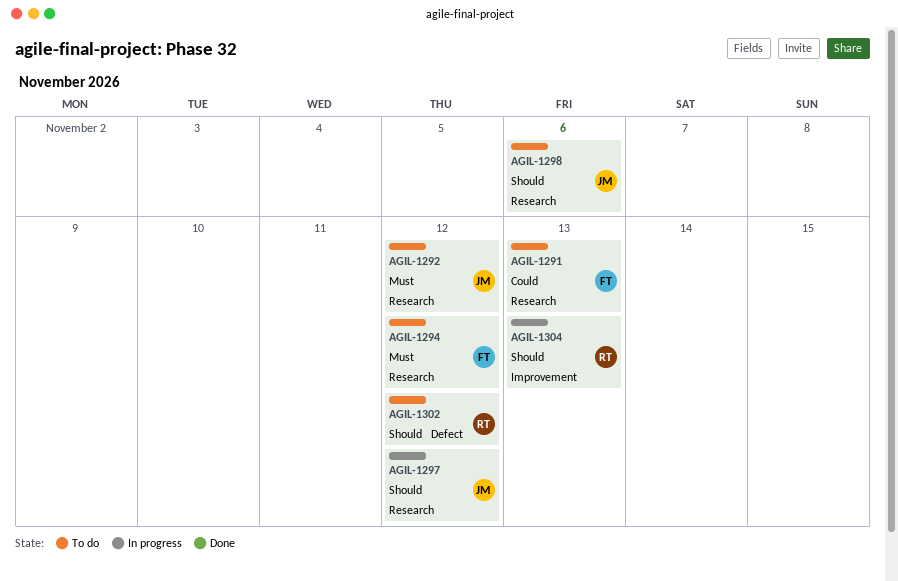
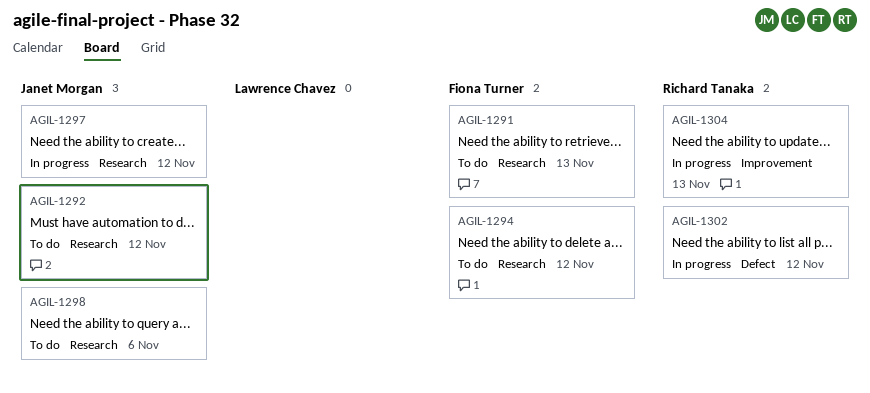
AGIL-1302, status: To do -> In progress

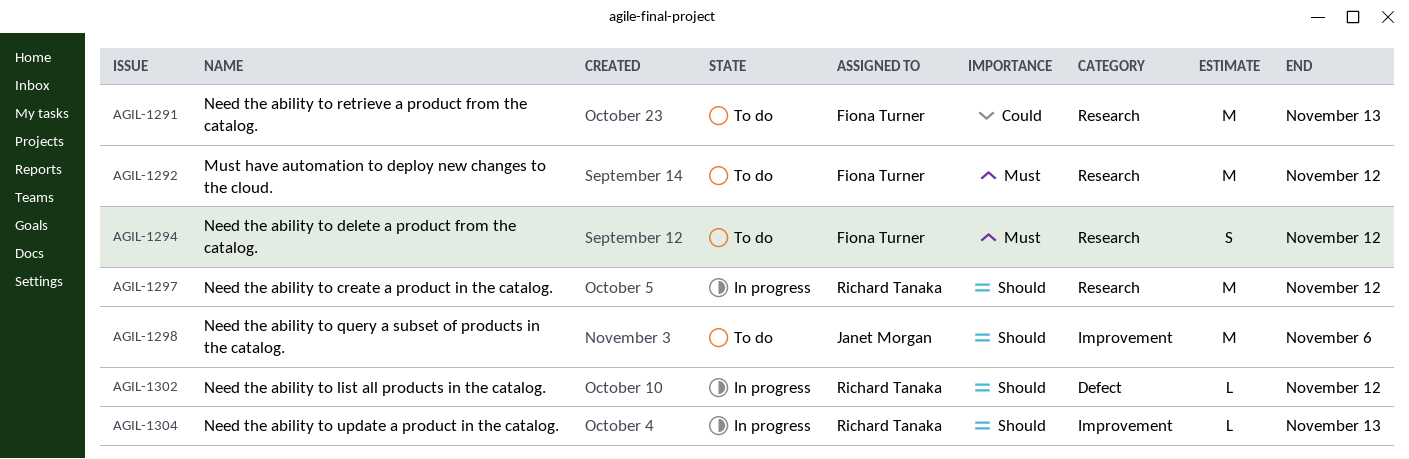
AGIL-1292, owner: Janet Morgan -> Fiona Turner
AGIL-1297, owner: Janet Morgan -> Richard Tanaka
AGIL-1298, label: Research -> Improvement

